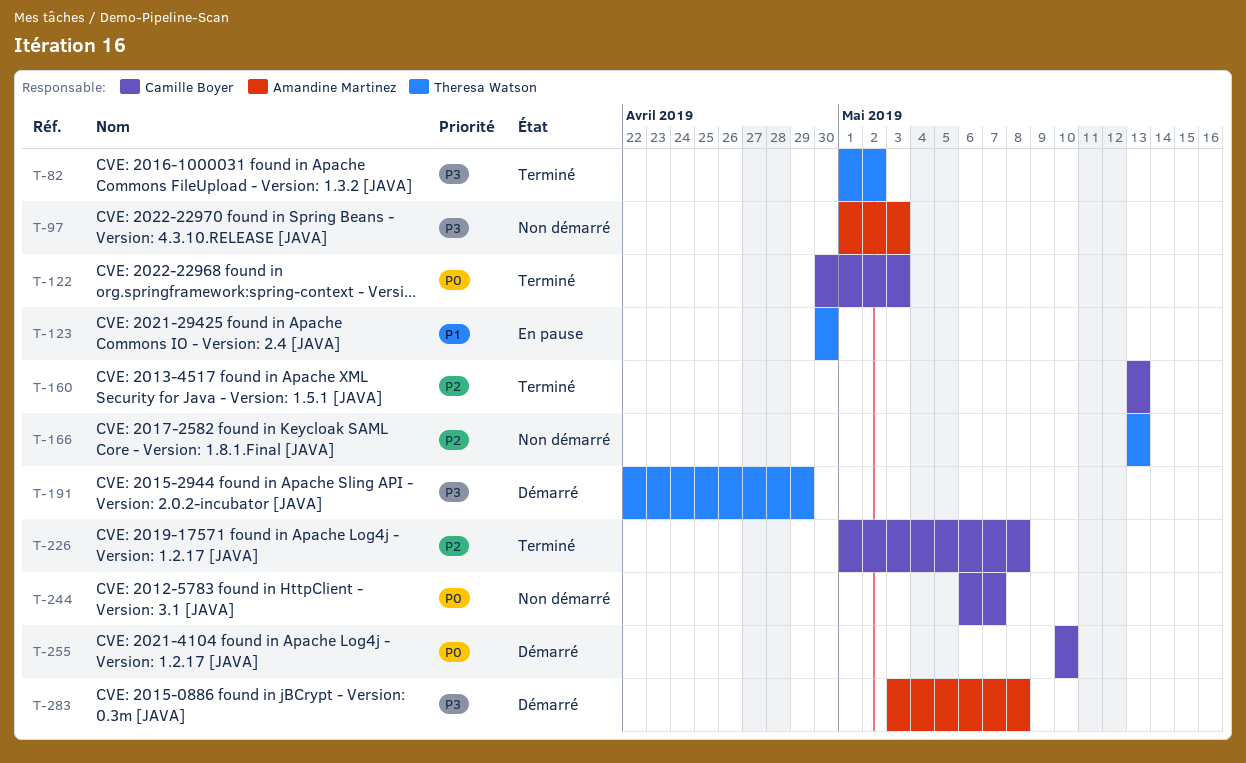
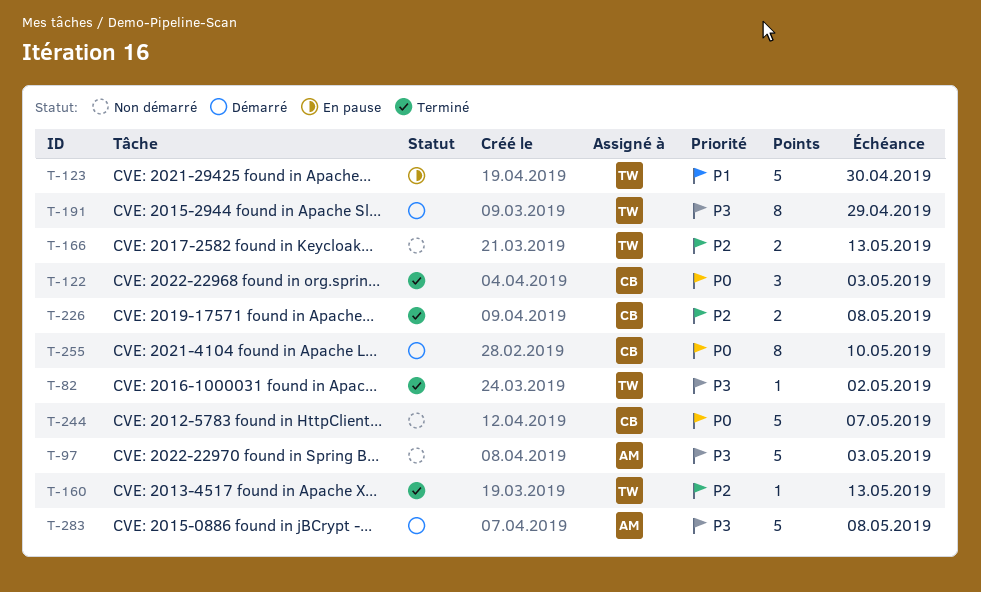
T-160, owner: Camille Boyer -> Theresa Watson

